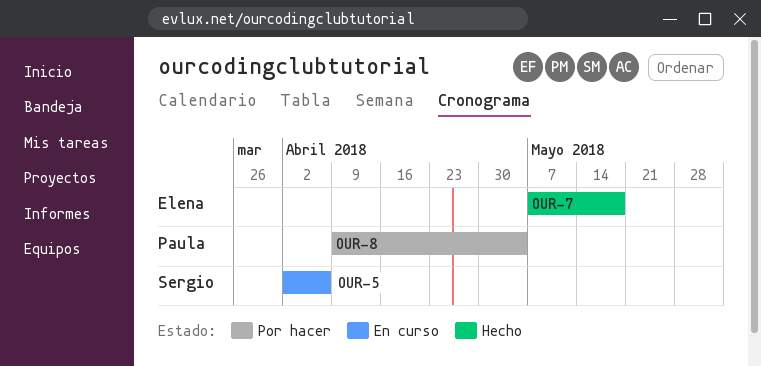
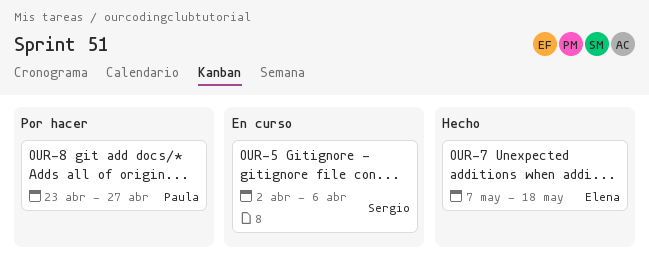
OUR-8, start: Apr 9 -> Apr 23
OUR-8, due: May 4 -> Apr 27

